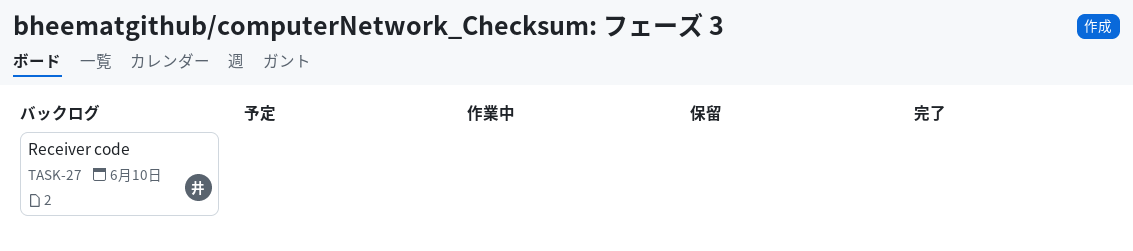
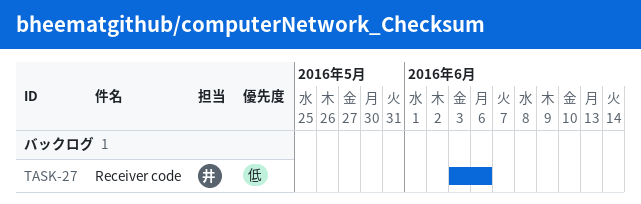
TASK-27, due: Jun 10 -> Jun 6

